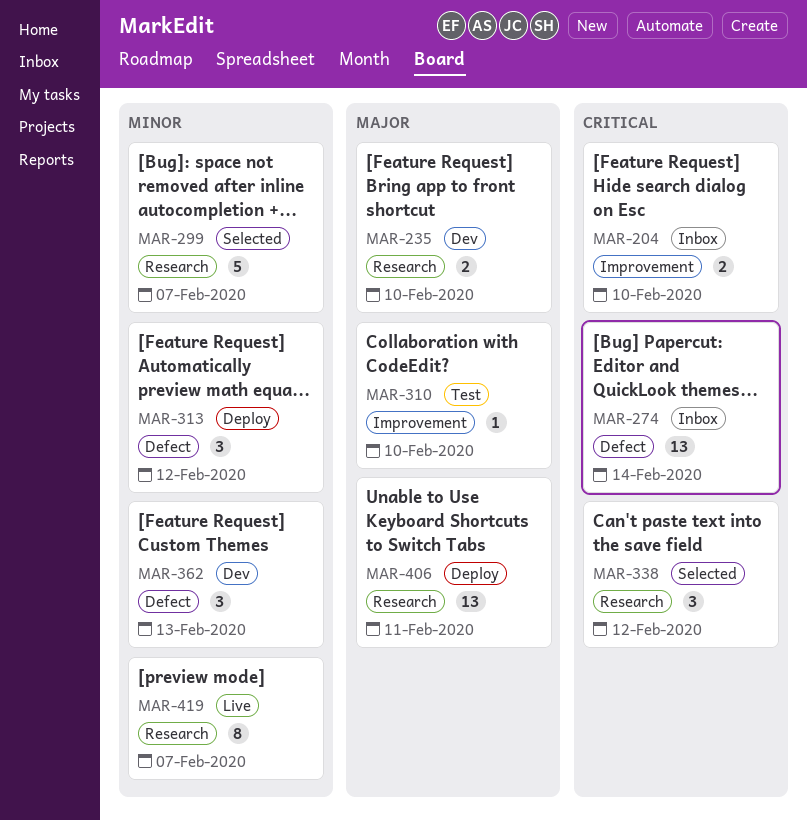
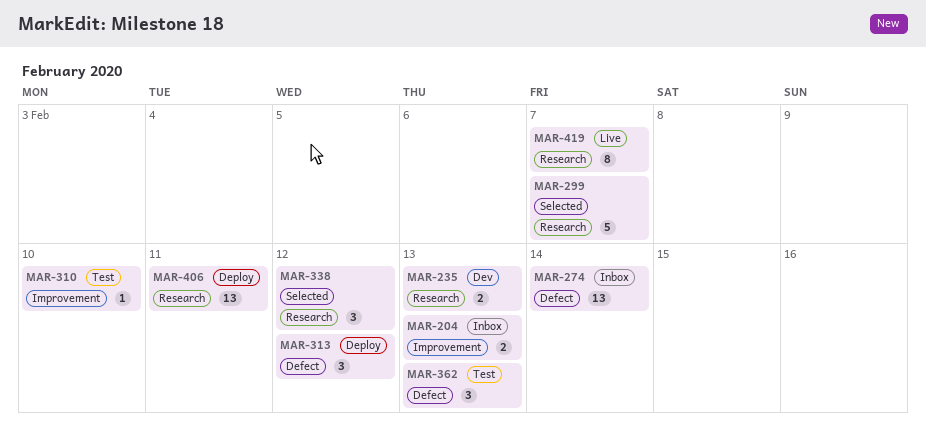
MAR-204, due: Feb 10 -> Feb 13
MAR-235, due: Feb 10 -> Feb 13
MAR-362, status: Dev -> Test

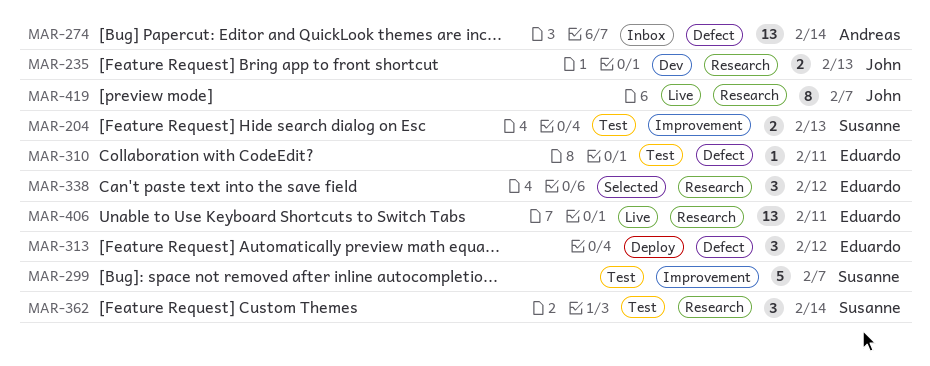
MAR-204, status: Inbox -> Test
MAR-299, status: Selected -> Test
MAR-299, label: Research -> Improvement
MAR-310, label: Improvement -> Defect
MAR-310, due: Feb 10 -> Feb 11
MAR-362, label: Defect -> Research
MAR-362, due: Feb 13 -> Feb 14
MAR-406, status: Deploy -> Live

